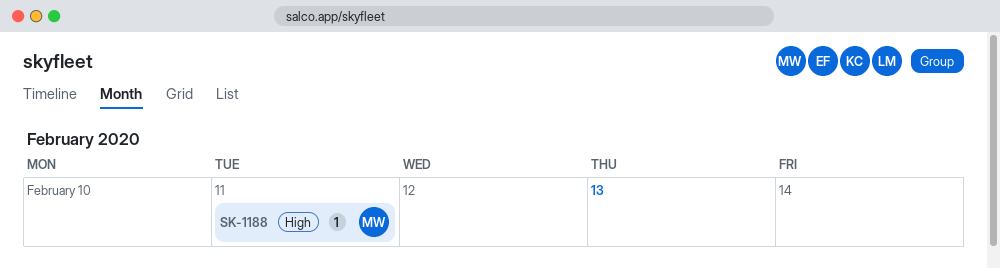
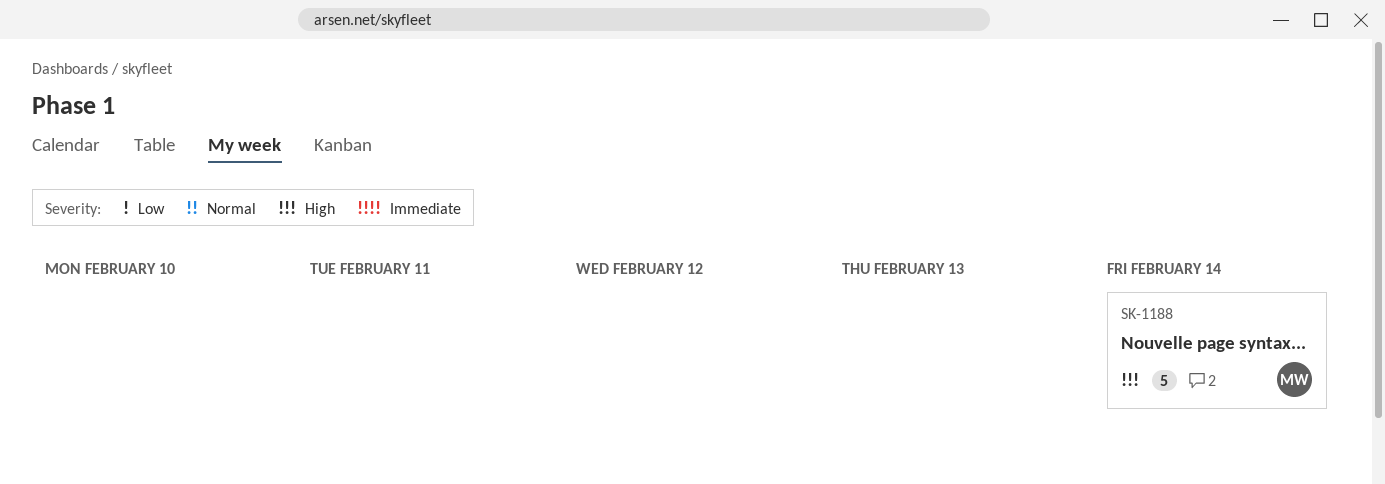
SK-1188, estimate: 1 -> 5
SK-1188, due: Feb 11 -> Feb 14

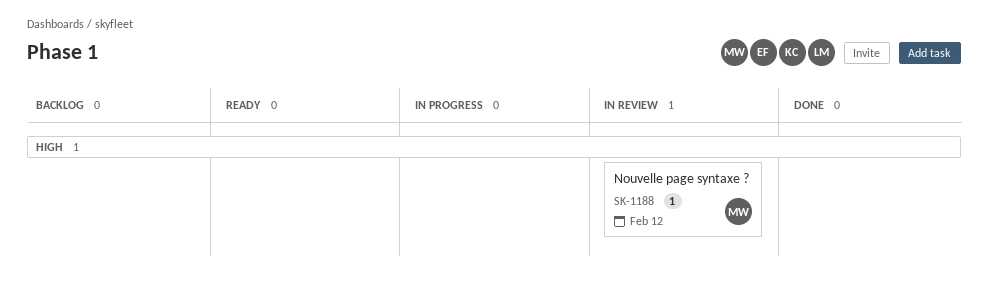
SK-1188, estimate: 5 -> 1
SK-1188, due: Feb 14 -> Feb 12

